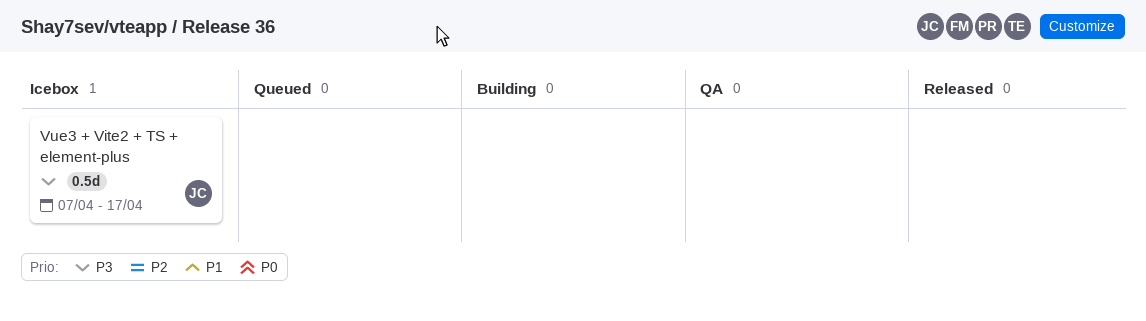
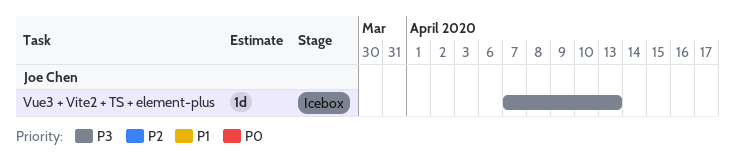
Vue3 + Vite2 + TS + element-plus, estimate: 0.5d -> 1d
Vue3 + Vite2 + TS + element-plus, due: Apr 17 -> Apr 13

